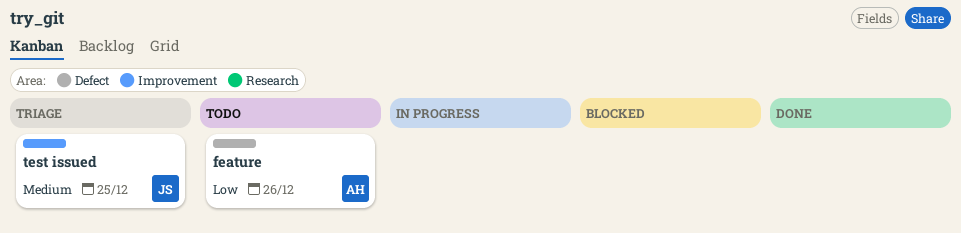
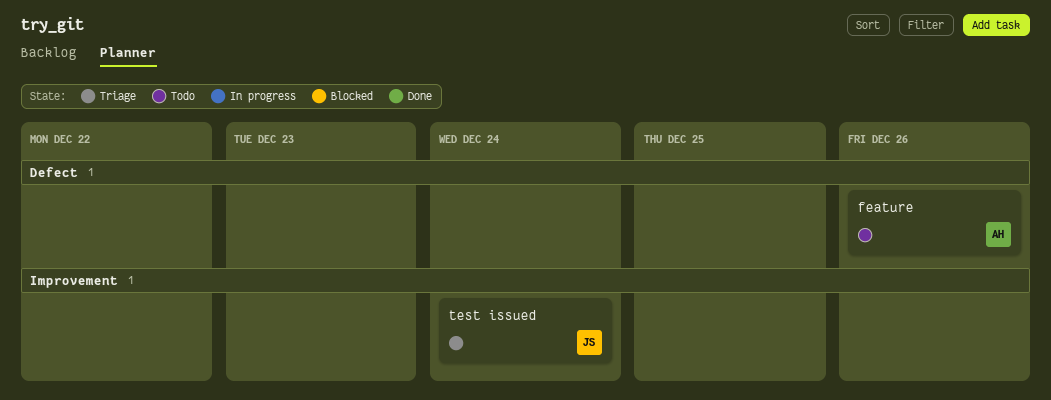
test issued, due: Dec 25 -> Dec 24

